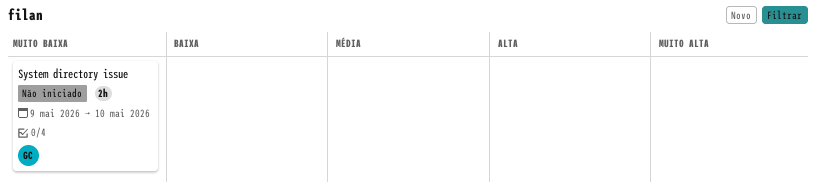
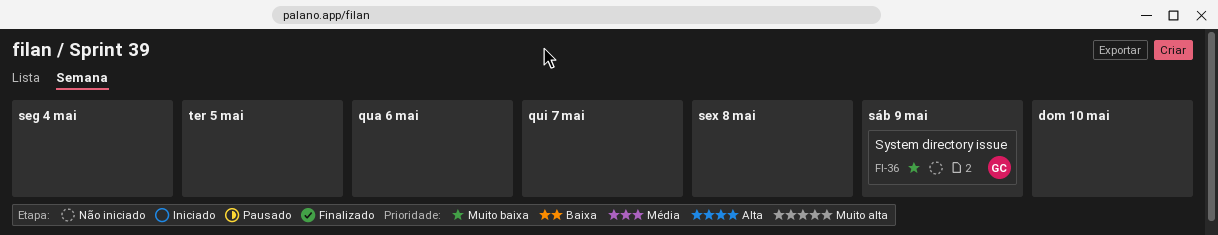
System directory issue, due: May 10 -> May 9

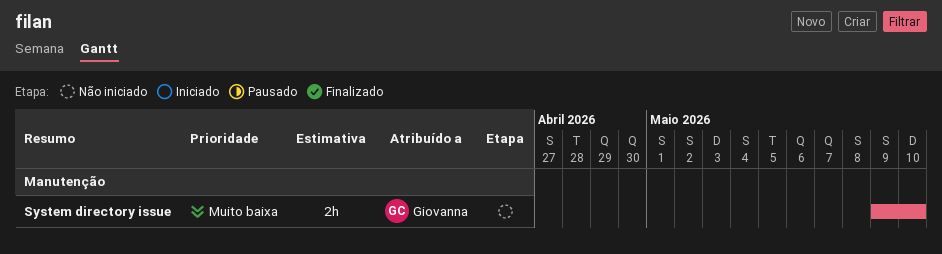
System directory issue, due: May 9 -> May 10

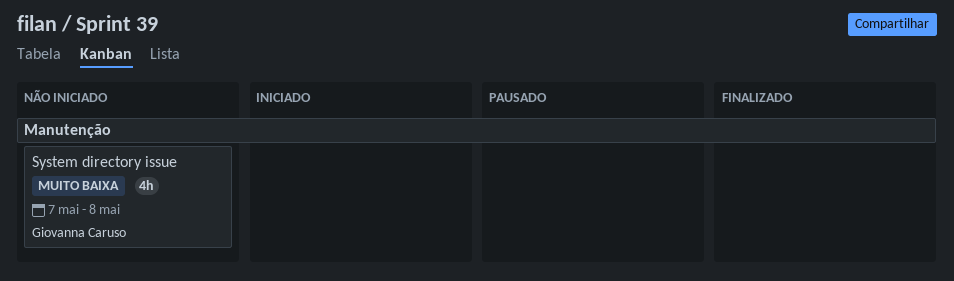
System directory issue, estimate: 2h -> 4h
System directory issue, start: May 9 -> May 7
System directory issue, due: May 10 -> May 8

